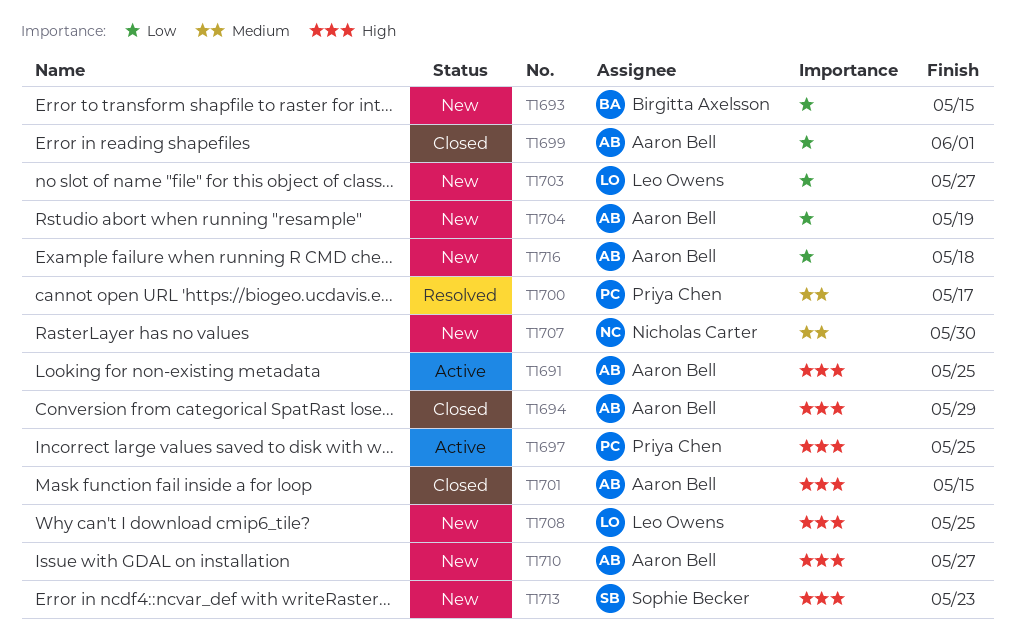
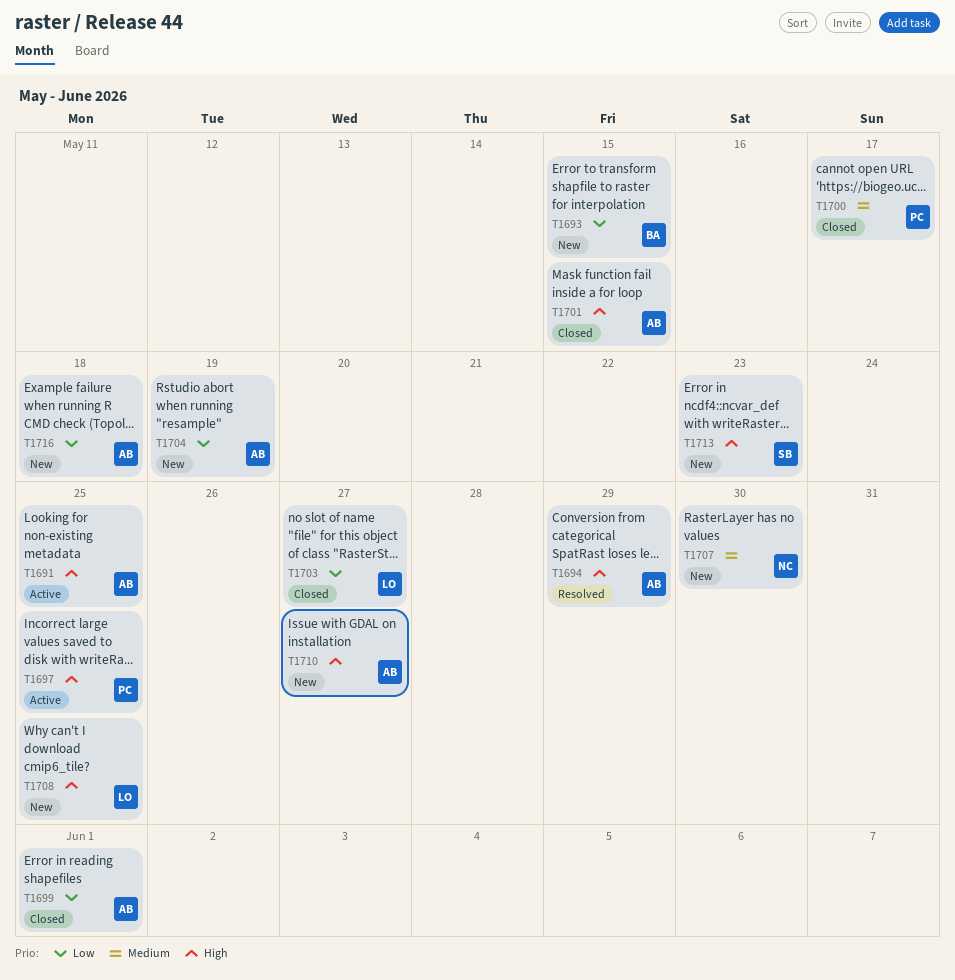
T1694, status: Closed -> Resolved
T1700, status: Resolved -> Closed
T1703, status: New -> Closed

